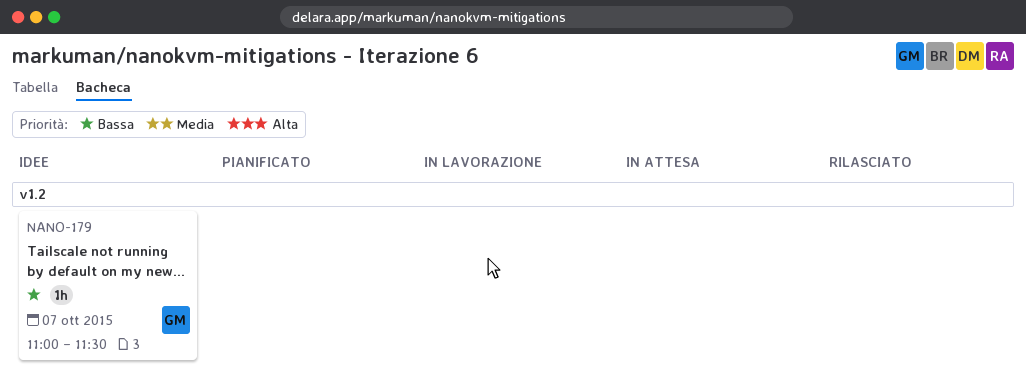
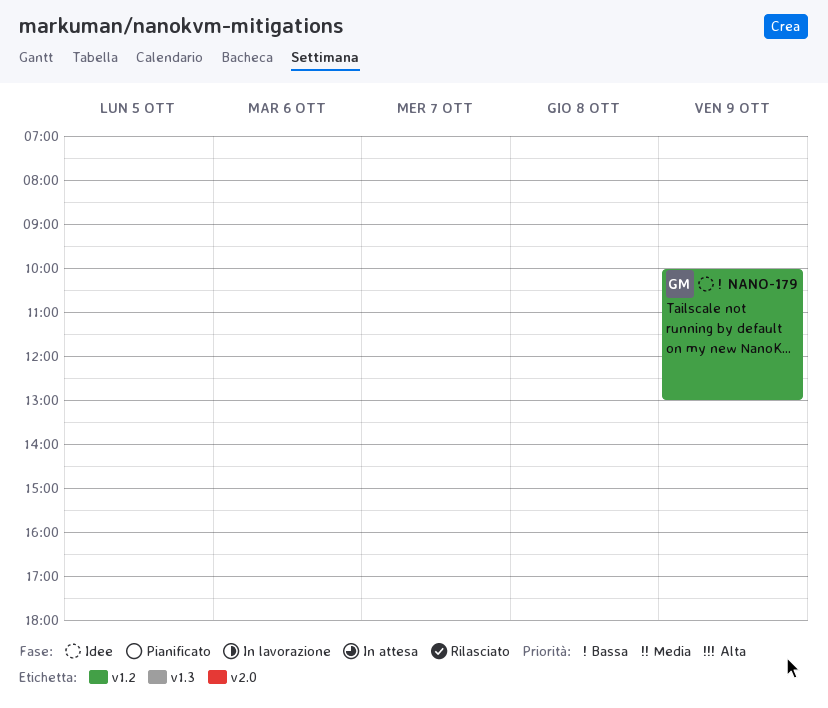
NANO-179, day: Oct 7 -> Oct 9
NANO-179, begins: 11:00 -> 10:00
NANO-179, ends: 11:30 -> 13:00

